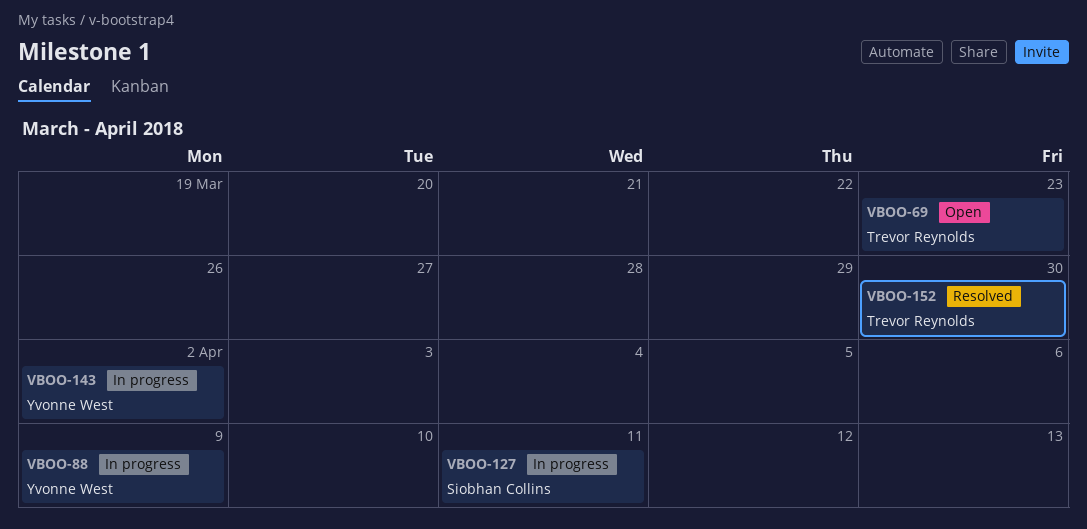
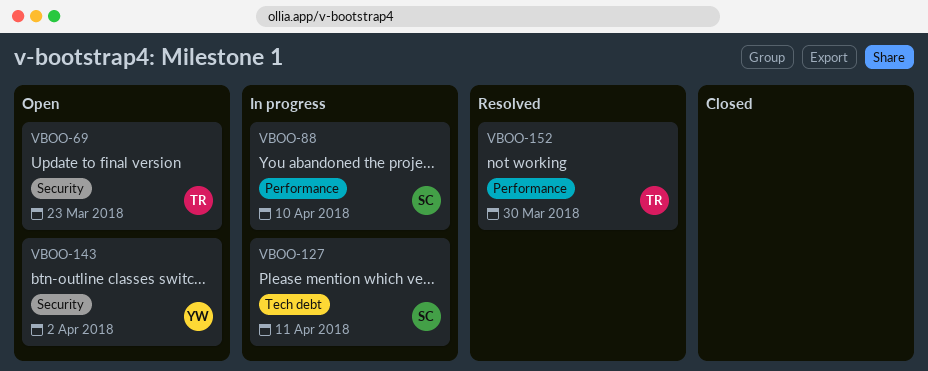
VBOO-88, owner: Yvonne West -> Siobhan Collins
VBOO-88, due: Apr 9 -> Apr 10
VBOO-143, status: In progress -> Open

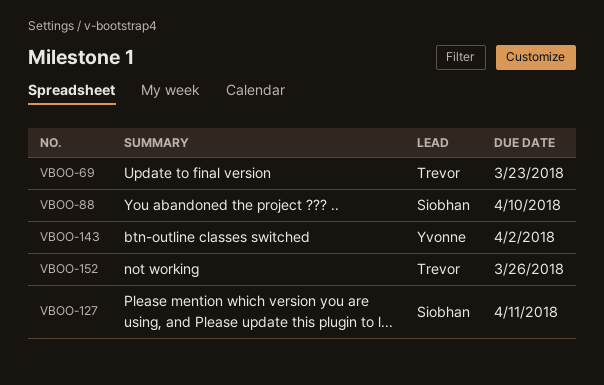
VBOO-152, due: Mar 30 -> Mar 26

